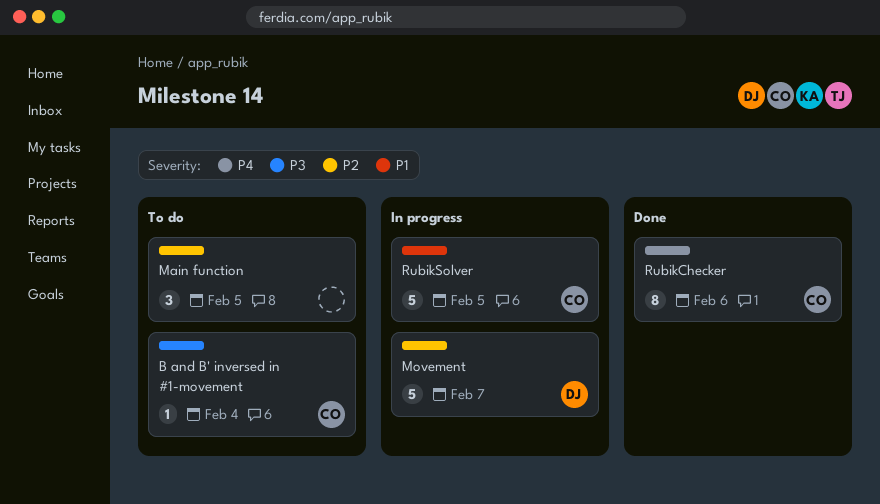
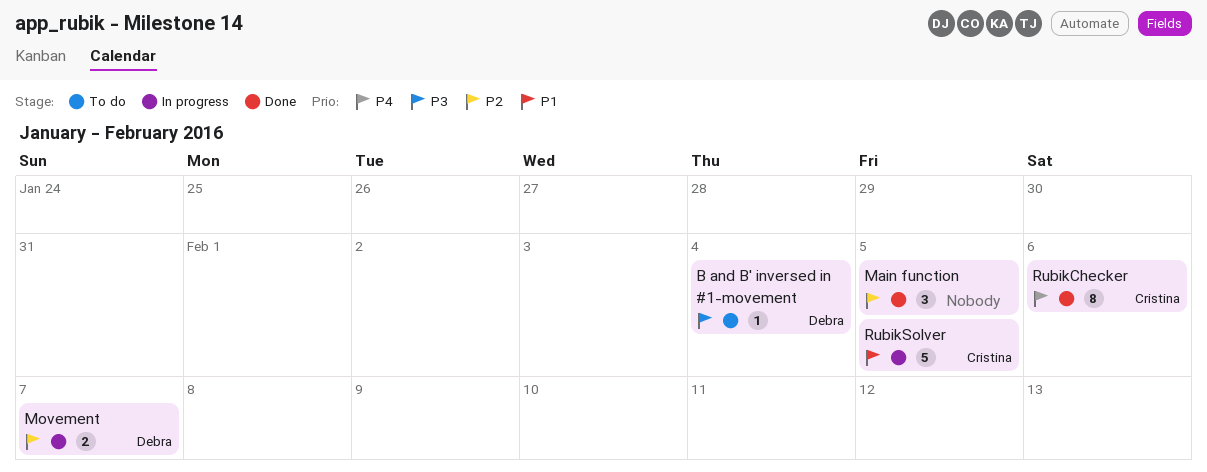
B and B' inversed in #1-movement, owner: Cristina -> Debra
Main function, status: To do -> Done
Movement, estimate: 5 -> 2

